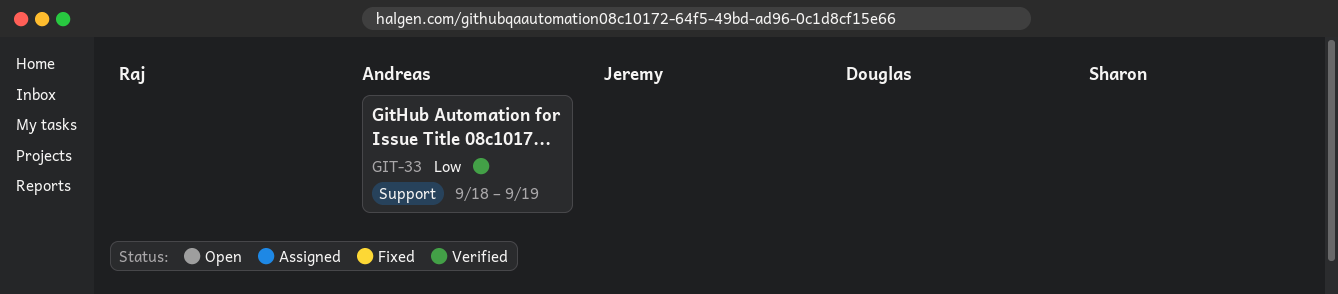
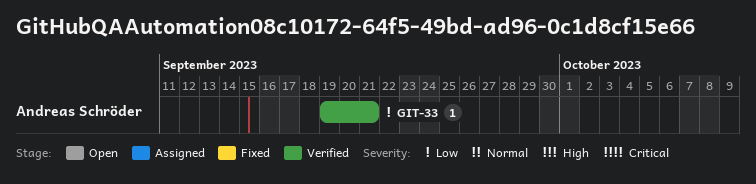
GIT-33, start: Sep 18 -> Sep 19
GIT-33, due: Sep 19 -> Sep 21

